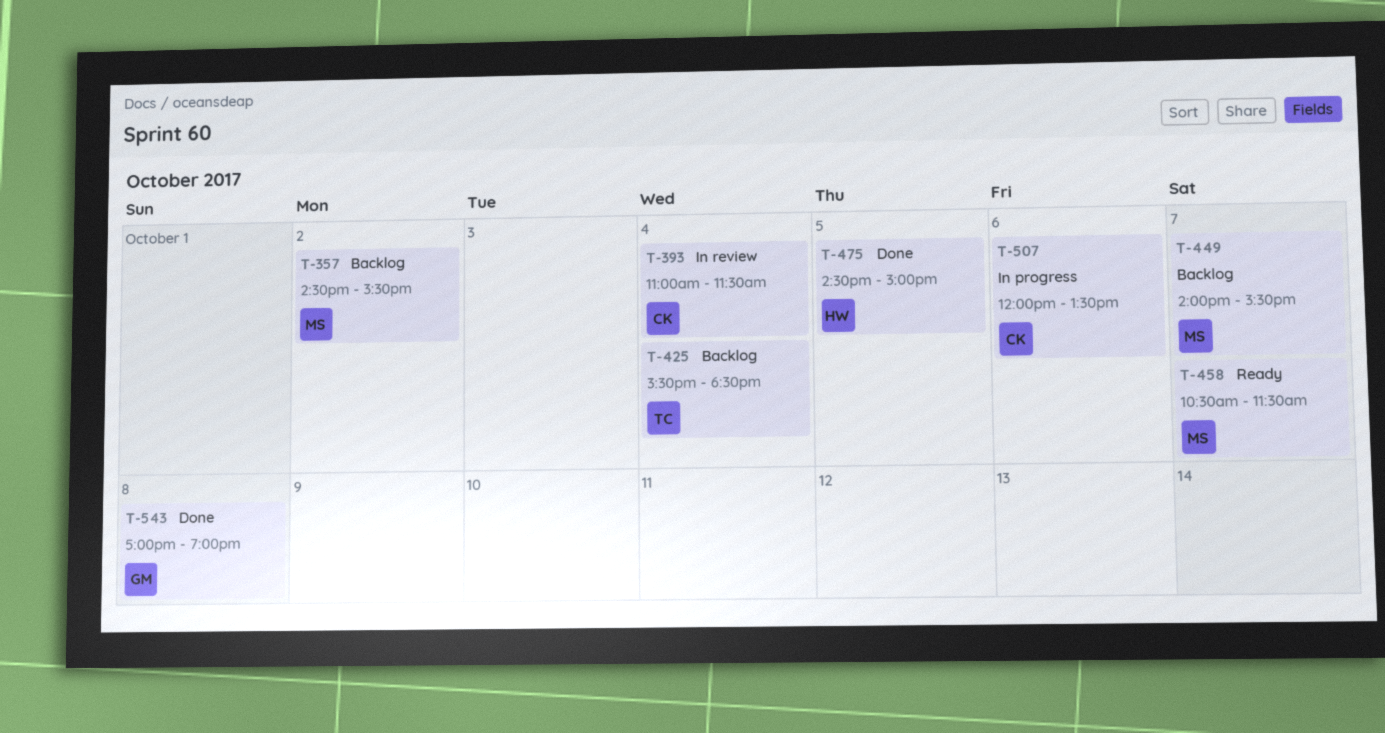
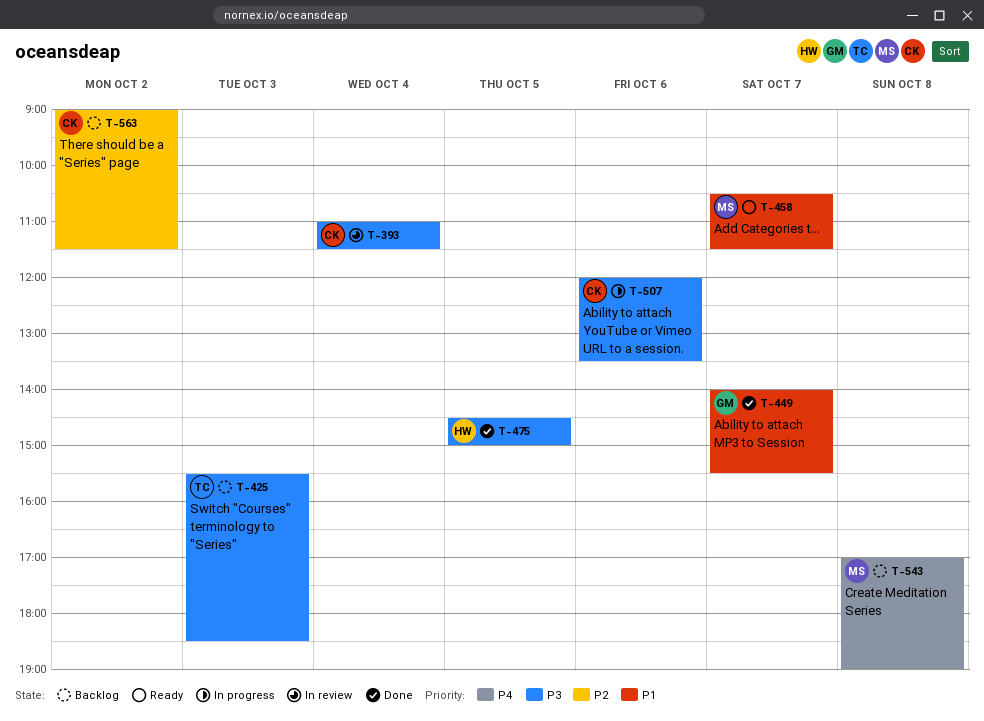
T-357: present -> none
T-425, day: Oct 4 -> Oct 3
T-449, status: Backlog -> Done
T-449, owner: MS -> GM
T-543, status: Done -> Backlog
T-543, owner: GM -> MS
T-563: none -> present

